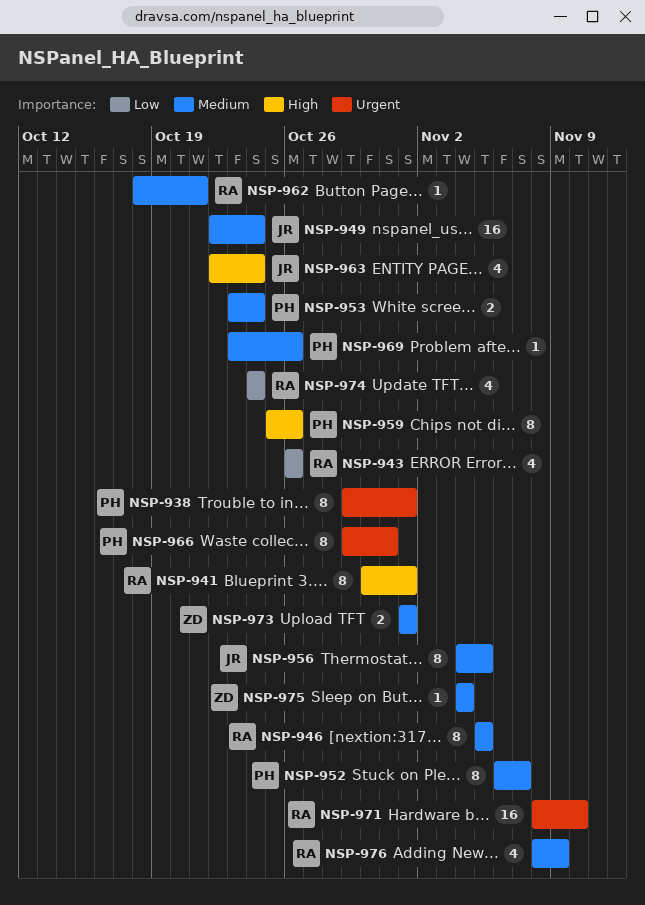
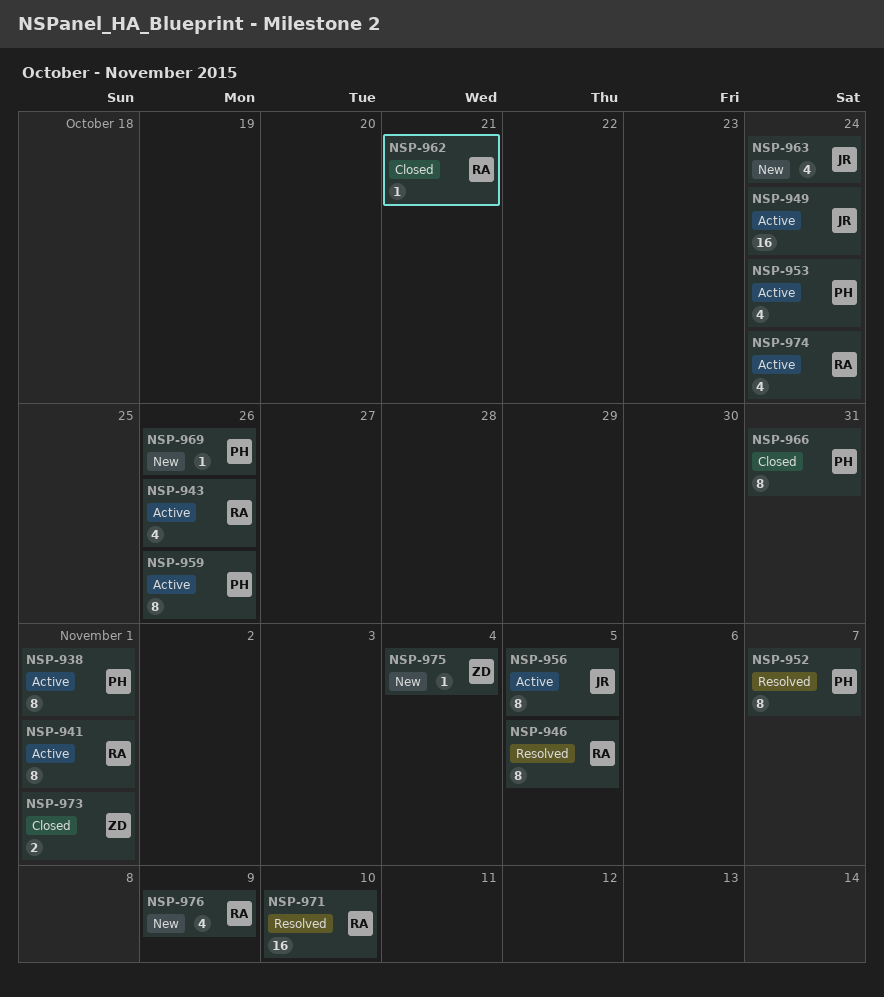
NSP-953, estimate: 2 -> 4

